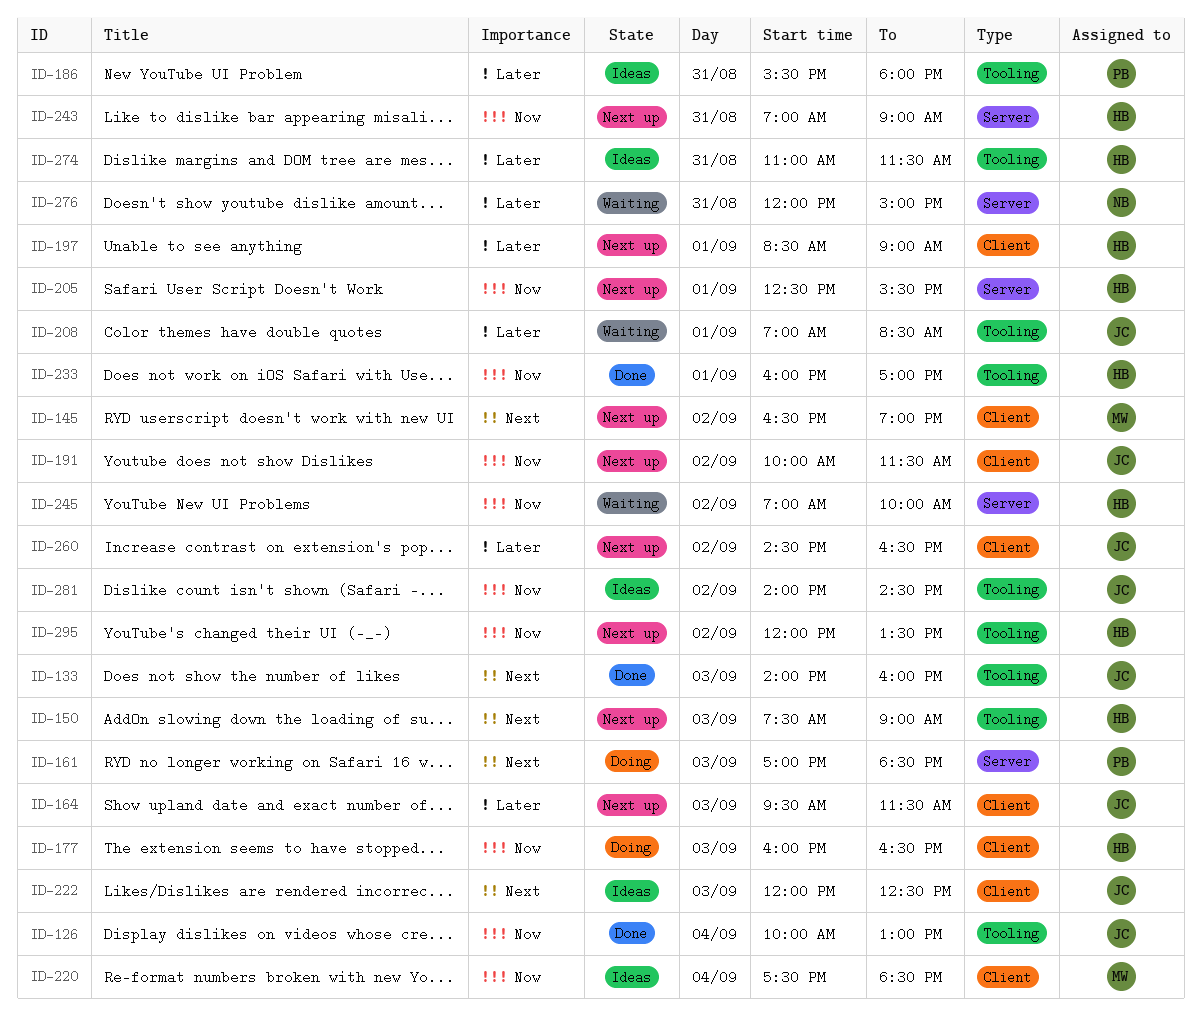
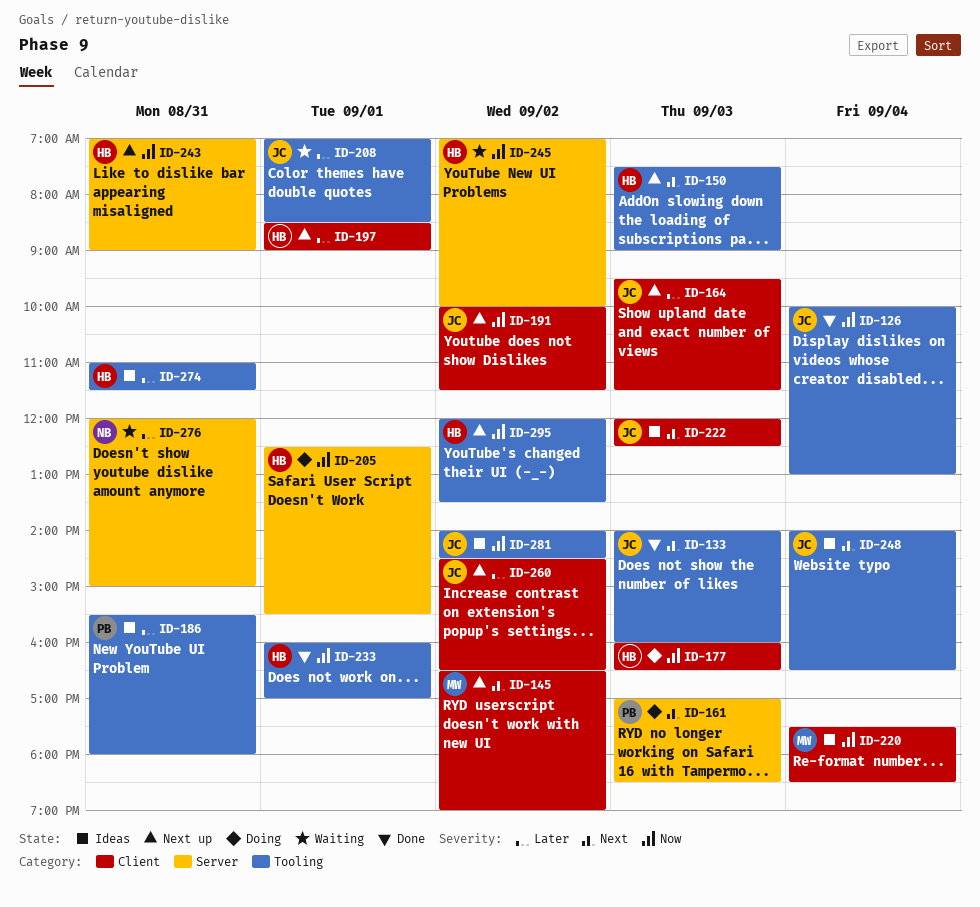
ID-205, status: Next up -> Doing
ID-248: none -> present

